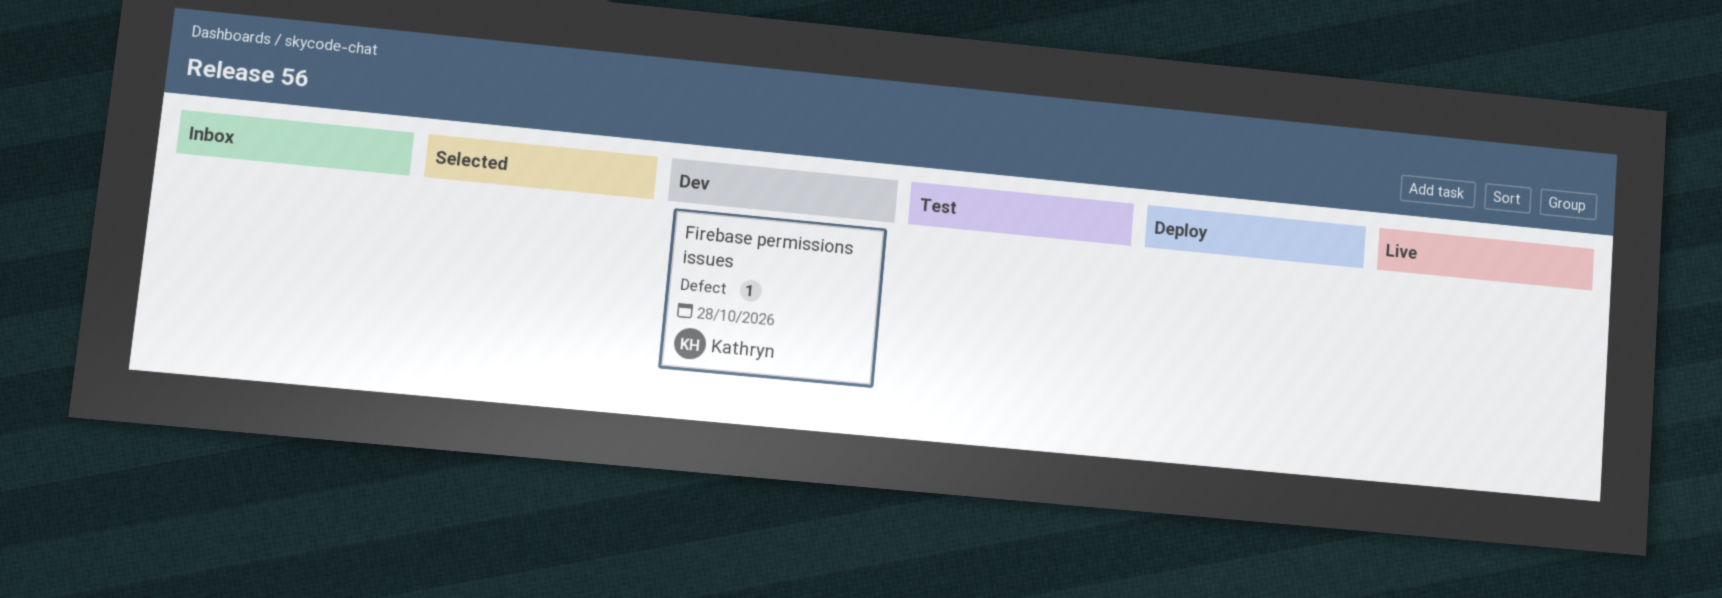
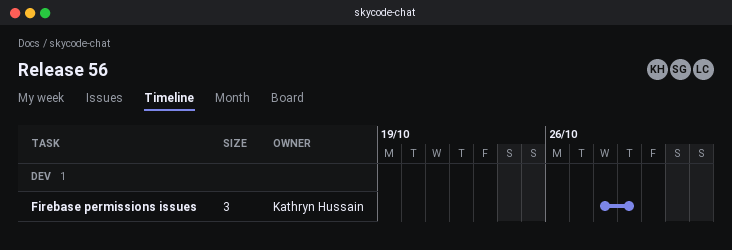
Firebase permissions issues, estimate: 1 -> 3
Firebase permissions issues, due: Oct 28 -> Oct 29

